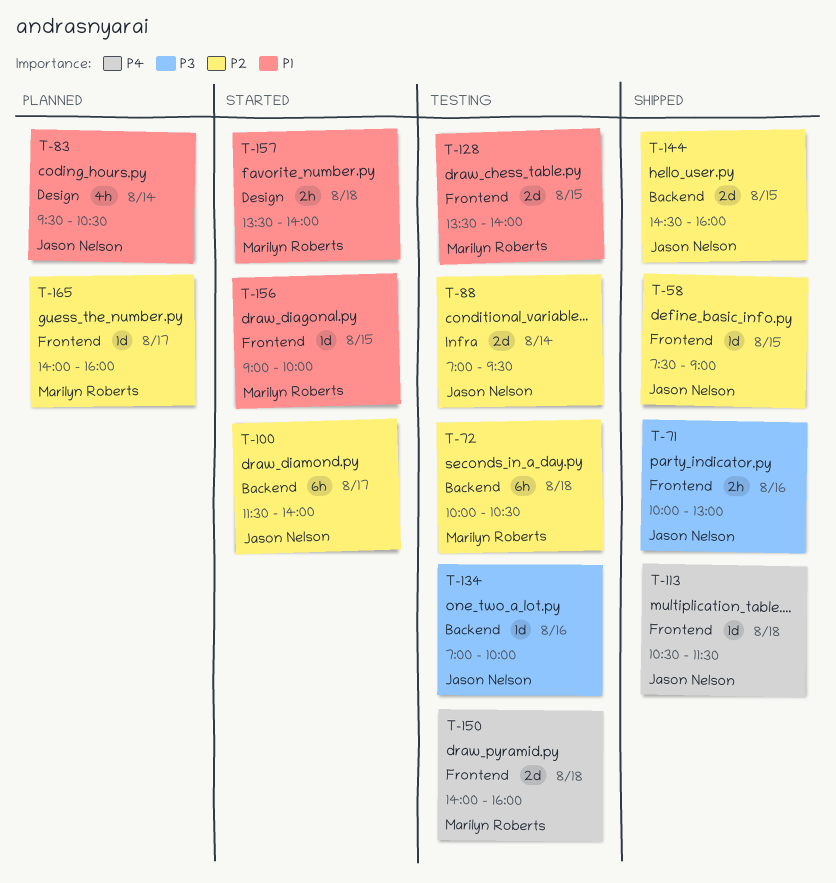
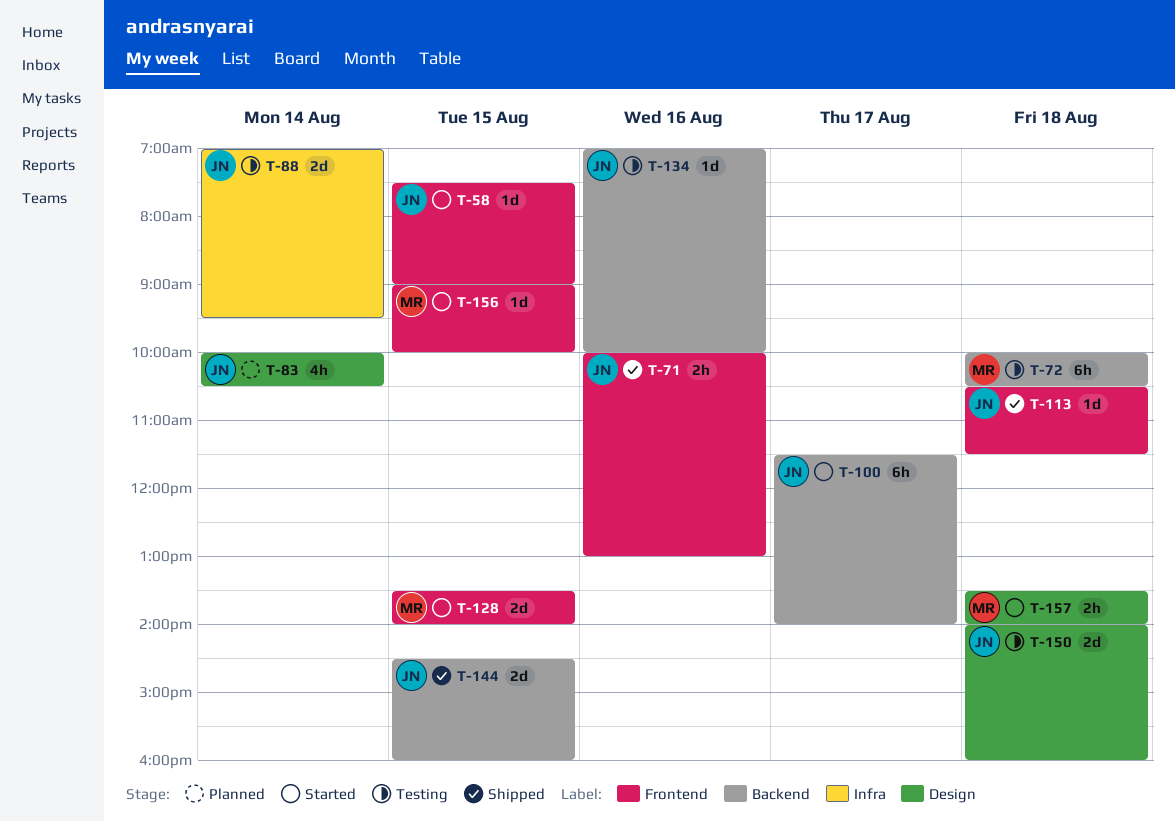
T-58, status: Shipped -> Started
T-83, begins: 09:30 -> 10:00
T-128, status: Testing -> Started
T-150, owner: Marilyn Roberts -> Jason Nelson
T-150, label: Frontend -> Design
T-165: present -> none

